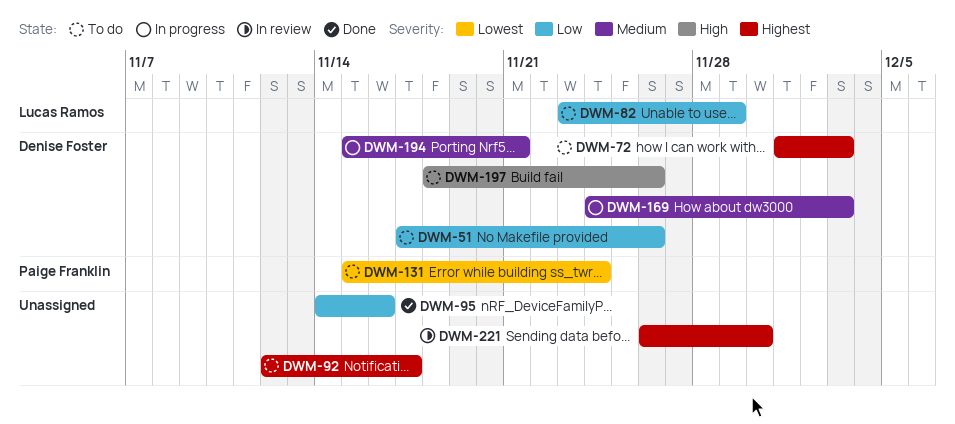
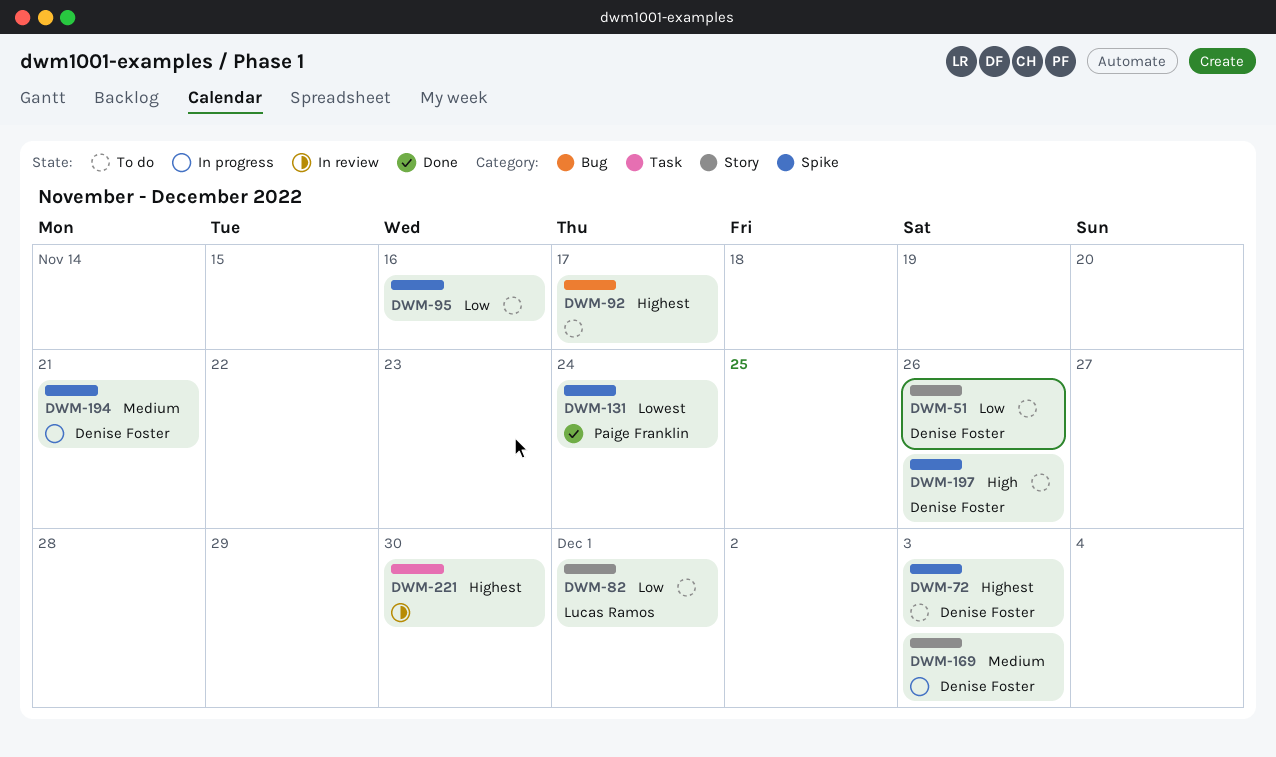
DWM-82, due: Nov 29 -> Dec 1
DWM-95, status: Done -> To do
DWM-131, status: To do -> Done

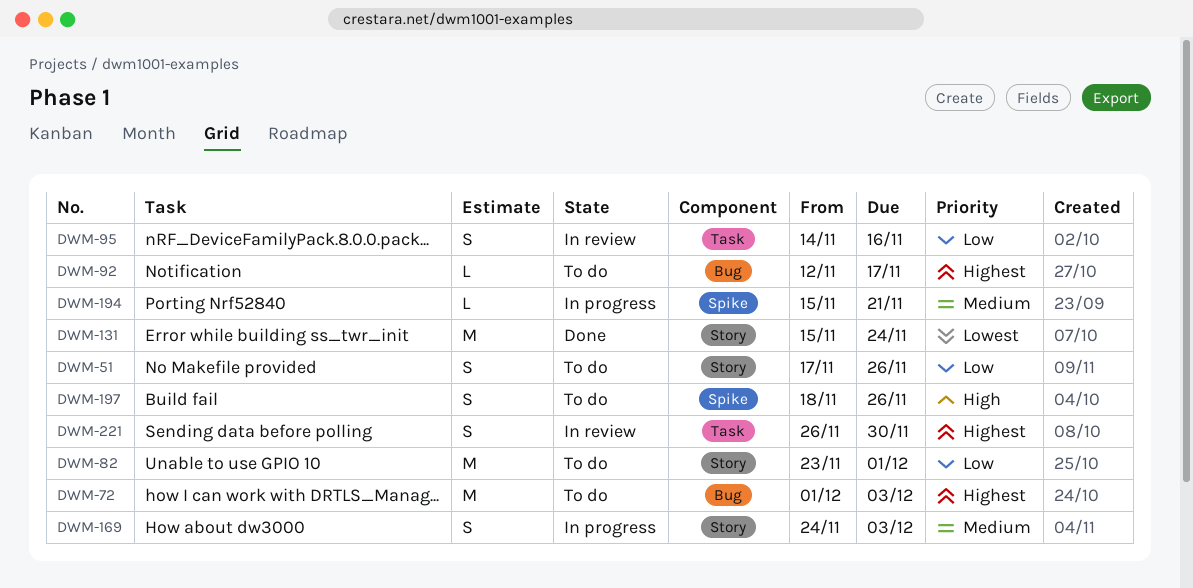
DWM-72, label: Spike -> Bug
DWM-95, status: To do -> In review
DWM-95, label: Spike -> Task
DWM-131, label: Spike -> Story

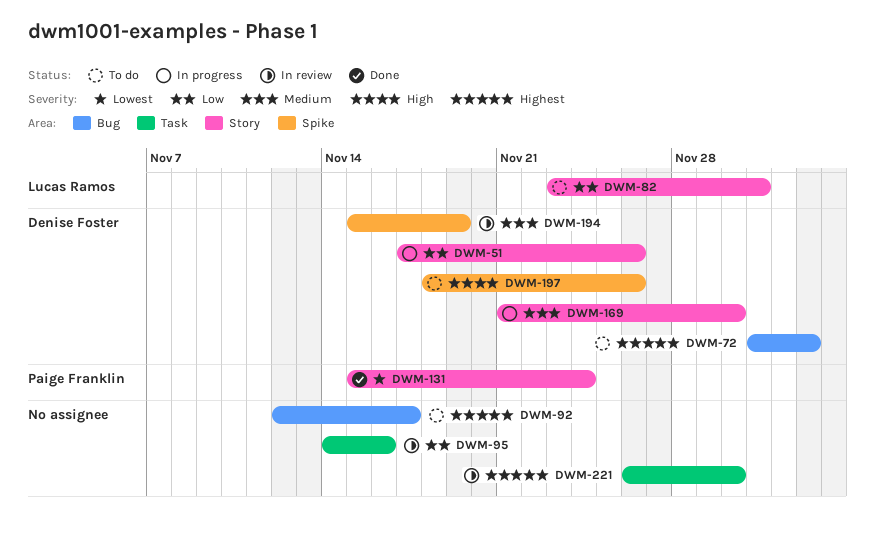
DWM-51, status: To do -> In progress
DWM-169, start: Nov 24 -> Nov 21
DWM-169, due: Dec 3 -> Nov 30
DWM-194, status: In progress -> In review
DWM-194, due: Nov 21 -> Nov 19

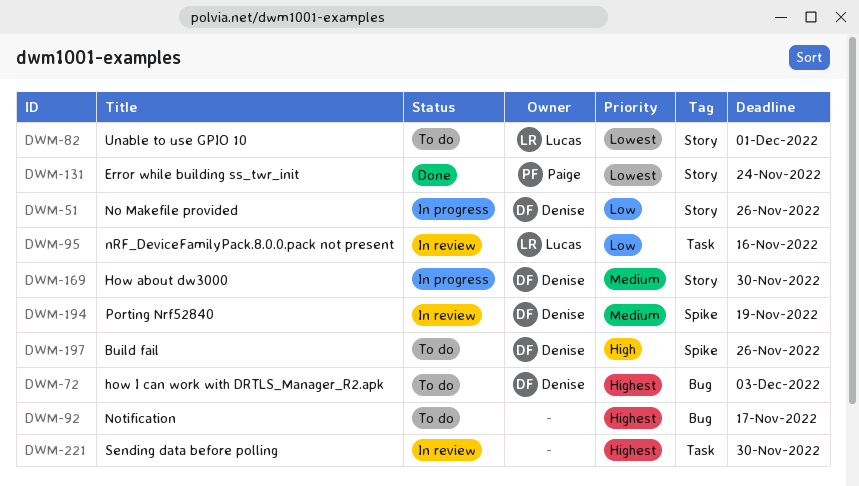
DWM-82, priority: Low -> Lowest
DWM-95, owner: none -> Lucas Ramos

